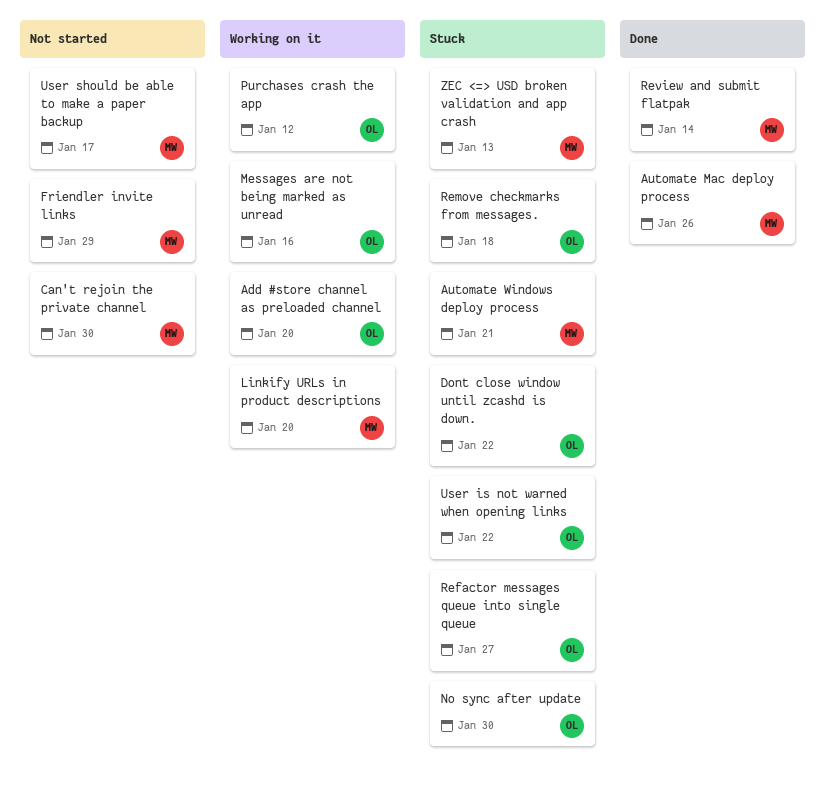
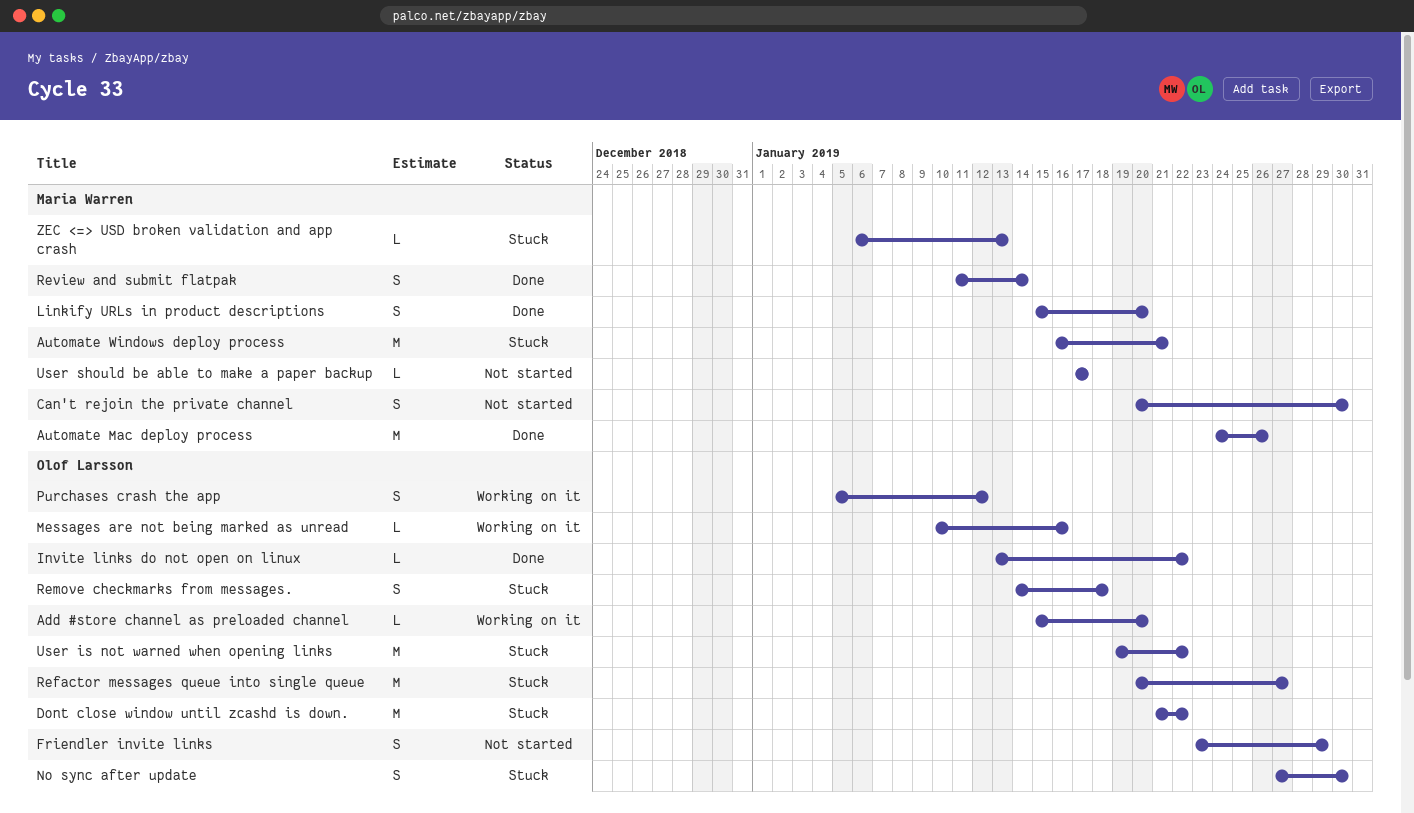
Friendler invite links, owner: Maria Warren -> Olof Larsson
Invite links do not open on linux: none -> present
Linkify URLs in product descriptions, status: Working on it -> Done

